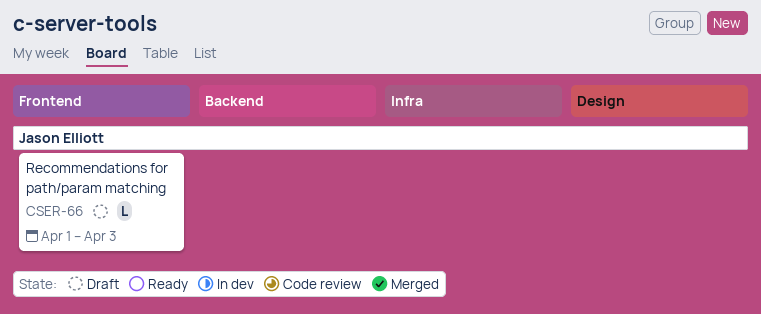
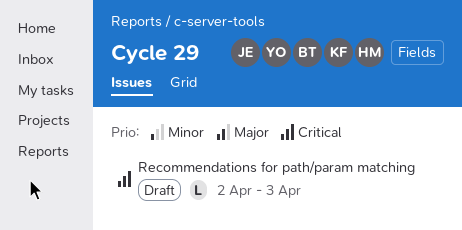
Recommendations for path/param matching, start: Apr 1 -> Apr 2

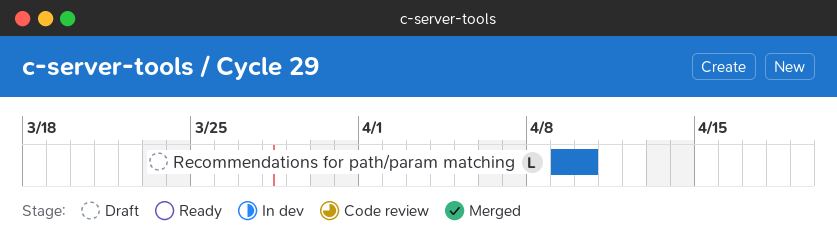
Recommendations for path/param matching, start: Apr 2 -> Apr 9
Recommendations for path/param matching, due: Apr 3 -> Apr 10

